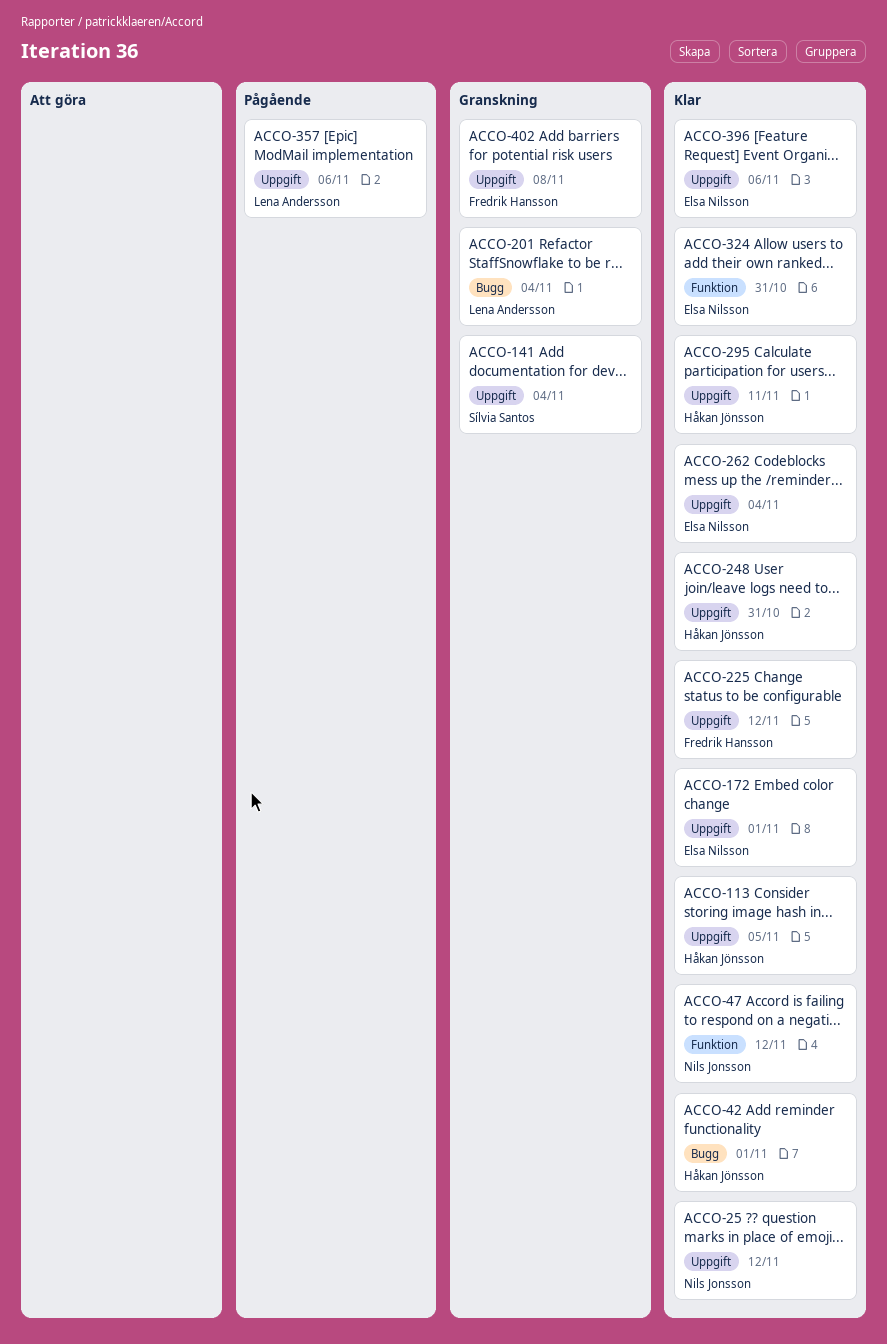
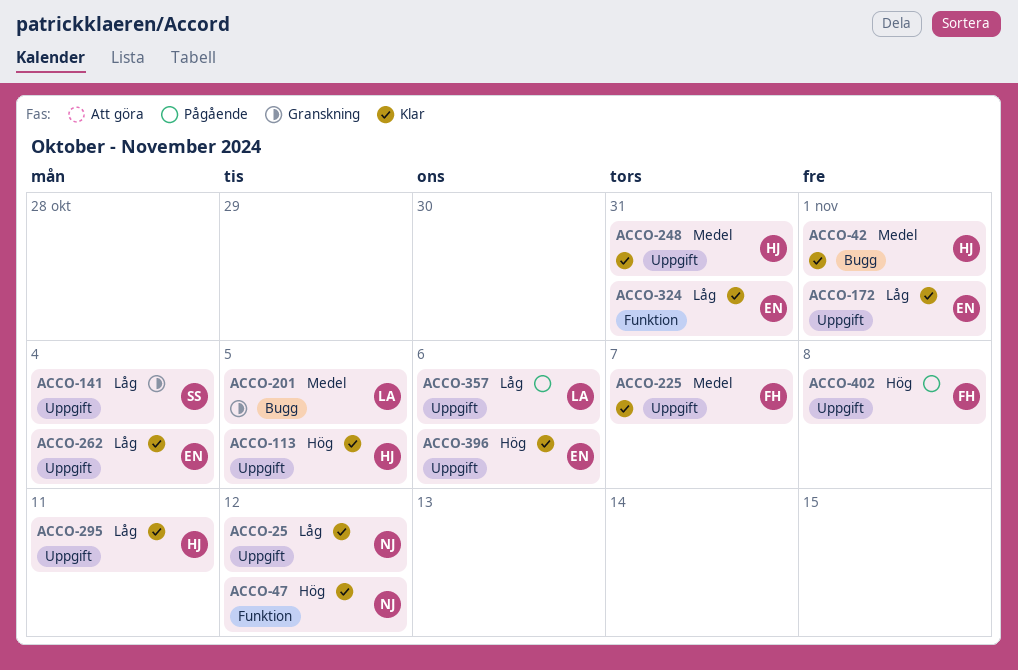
ACCO-201, due: Nov 4 -> Nov 5
ACCO-225, due: Nov 12 -> Nov 7
ACCO-402, status: Granskning -> Pågående

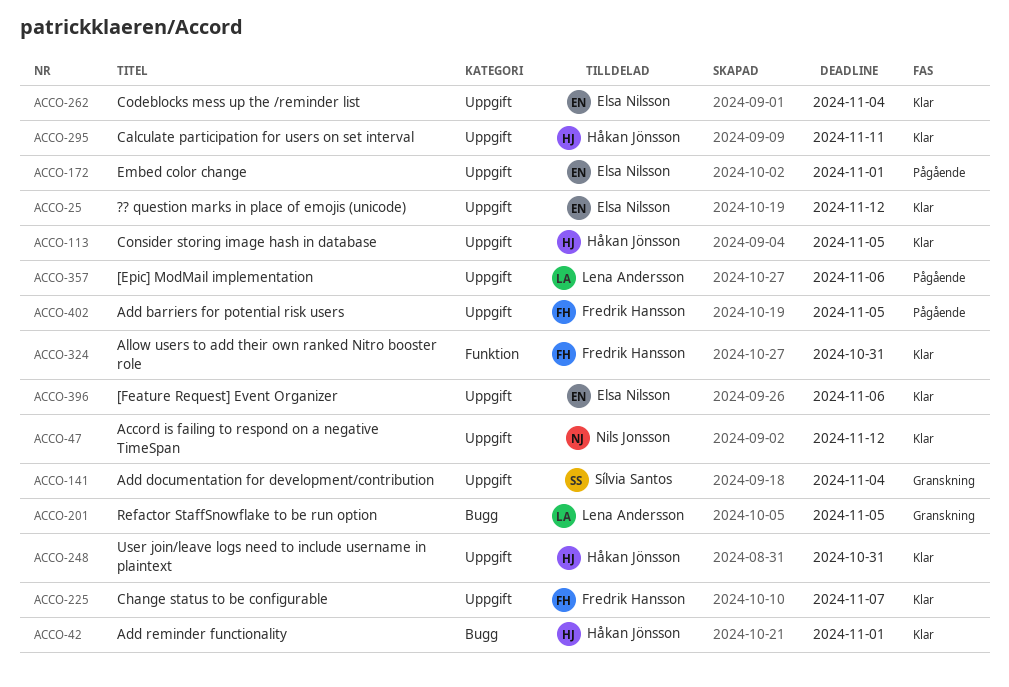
ACCO-25, owner: Nils Jonsson -> Elsa Nilsson
ACCO-47, label: Funktion -> Uppgift
ACCO-172, status: Klar -> Pågående
ACCO-324, owner: Elsa Nilsson -> Fredrik Hansson
ACCO-402, due: Nov 8 -> Nov 5

